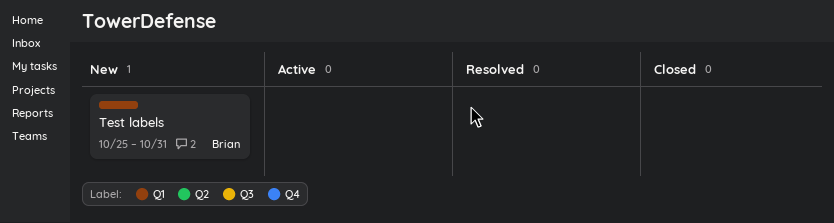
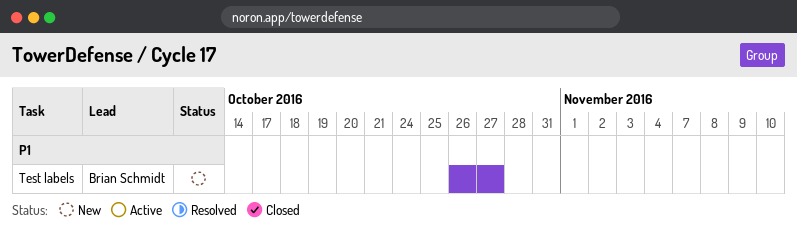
Test labels, start: Oct 25 -> Oct 26
Test labels, due: Oct 31 -> Oct 27

